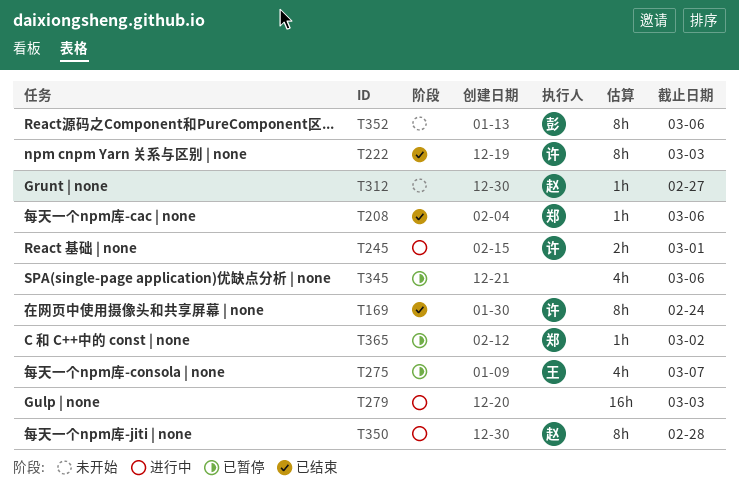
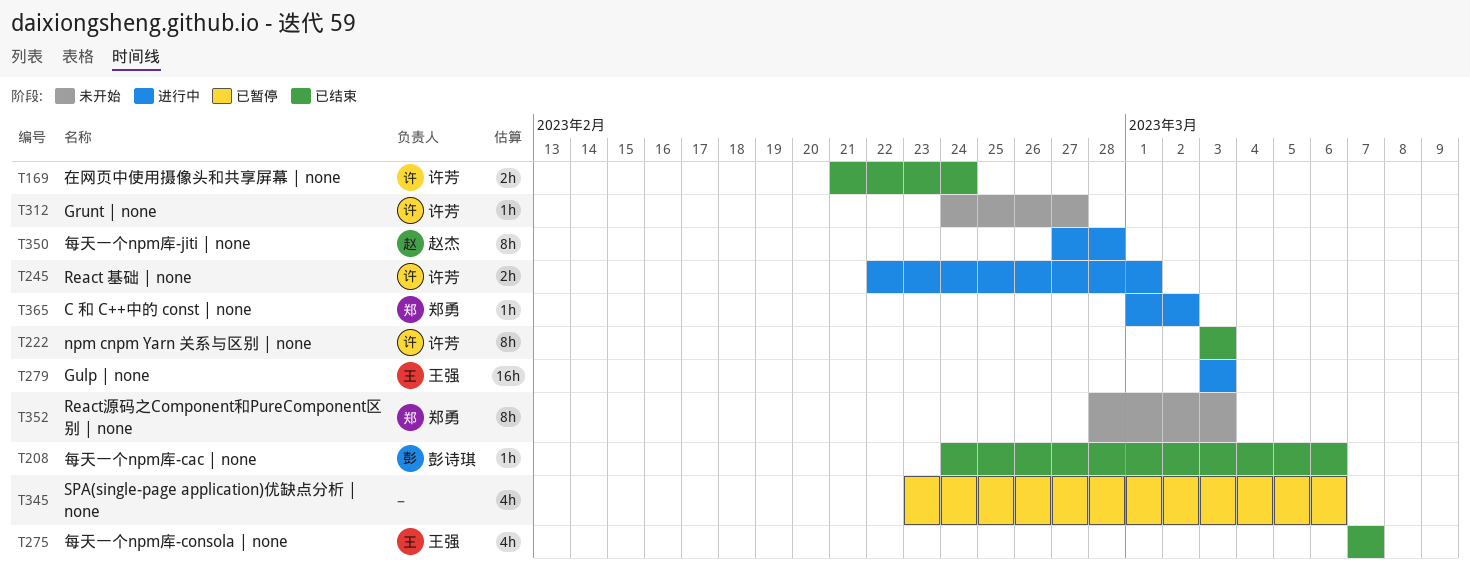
T169, estimate: 8h -> 2h
T208, owner: 郑勇 -> 彭诗琪
T275, status: 已暂停 -> 已结束
T279, owner: none -> 王强
T312, owner: 赵杰 -> 许芳
T352, owner: 彭诗琪 -> 郑勇
T352, due: Mar 6 -> Mar 3
T365, status: 已暂停 -> 进行中

